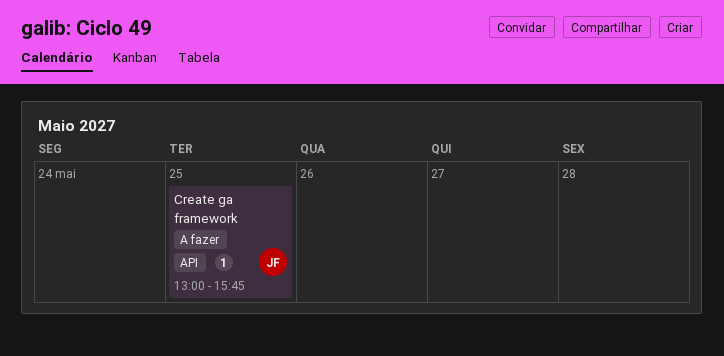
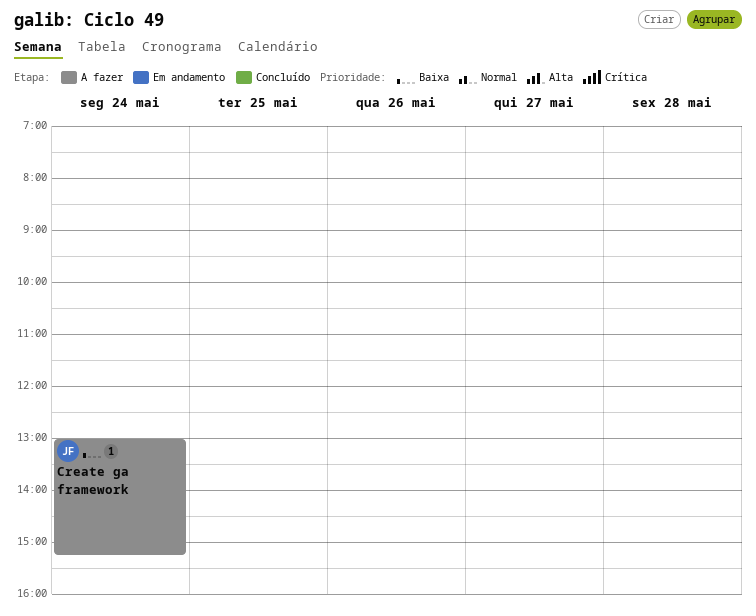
Create ga framework, day: May 25 -> May 24
Create ga framework, ends: 15:45 -> 15:15

